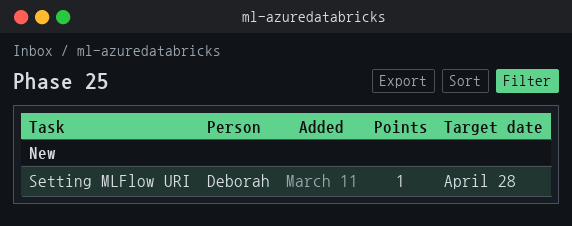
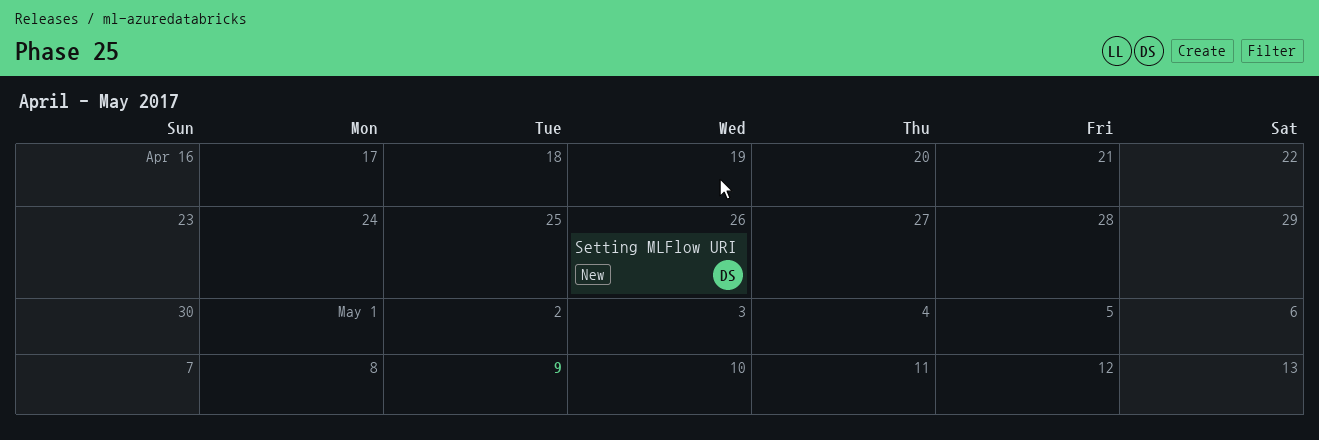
Setting MLFlow URI, due: Apr 28 -> Apr 26

